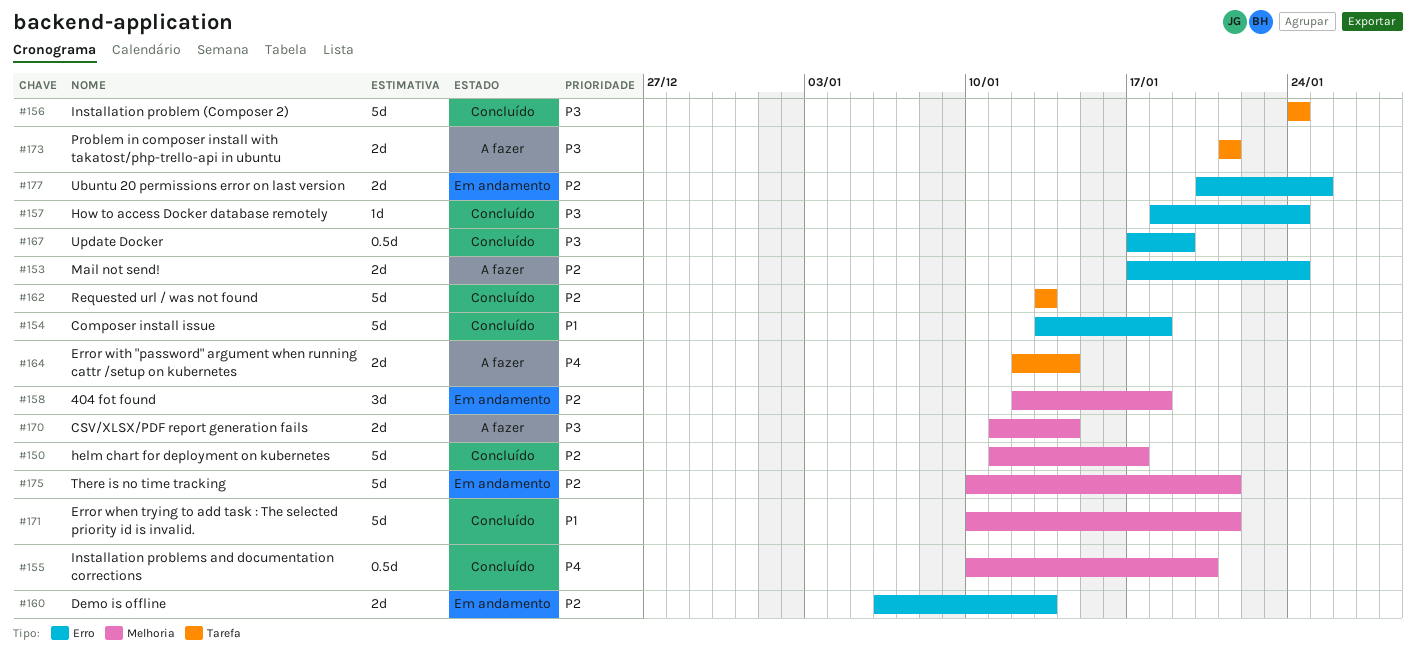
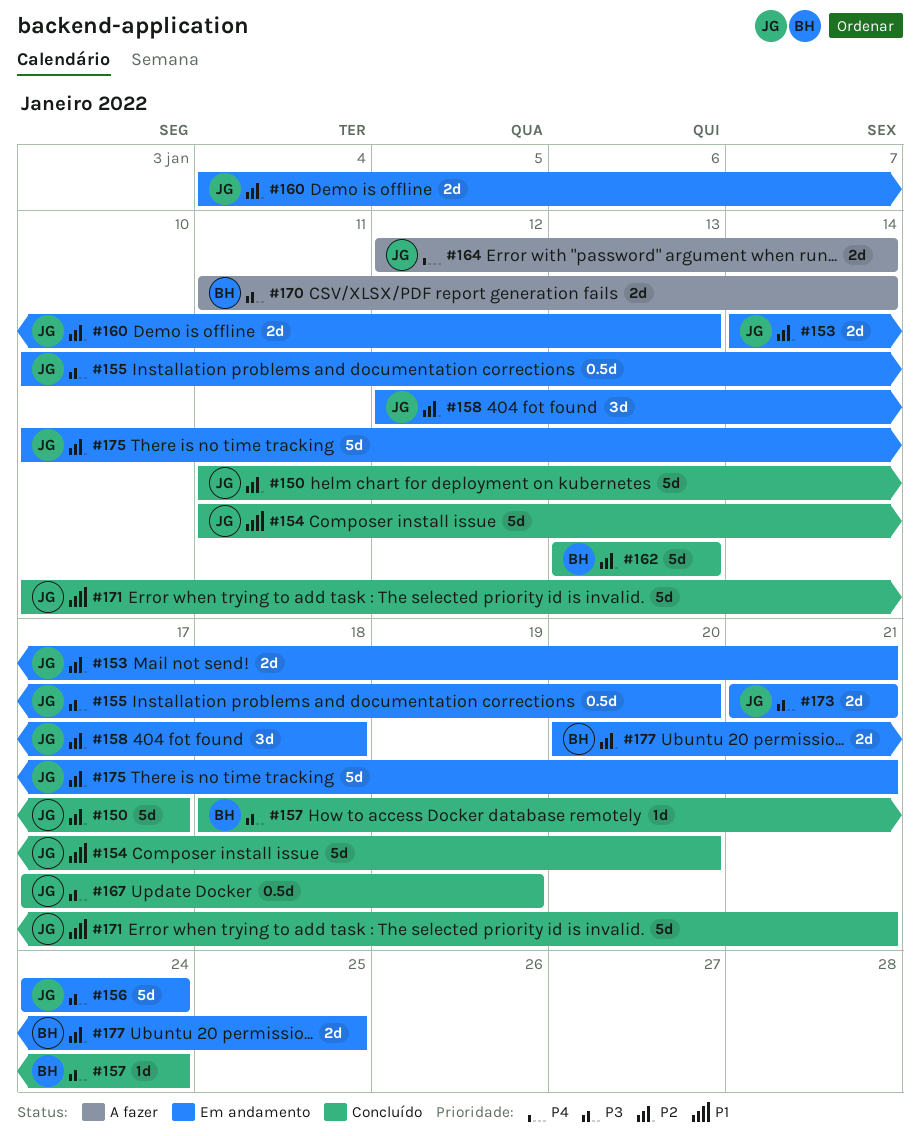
#153, status: A fazer -> Em andamento
#153, start: Jan 17 -> Jan 14
#153, due: Jan 24 -> Jan 21
#154, start: Jan 13 -> Jan 11
#154, due: Jan 18 -> Jan 20
#155, status: Concluído -> Em andamento
#155, priority: P4 -> P3
#156, status: Concluído -> Em andamento
#160, start: Jan 6 -> Jan 4
#173, status: A fazer -> Em andamento

